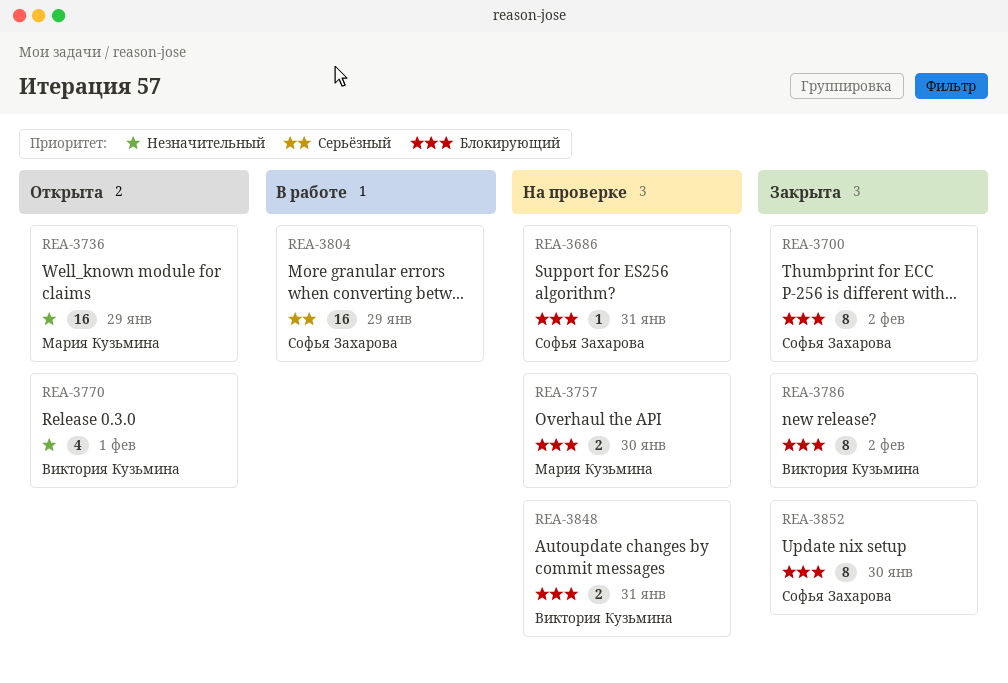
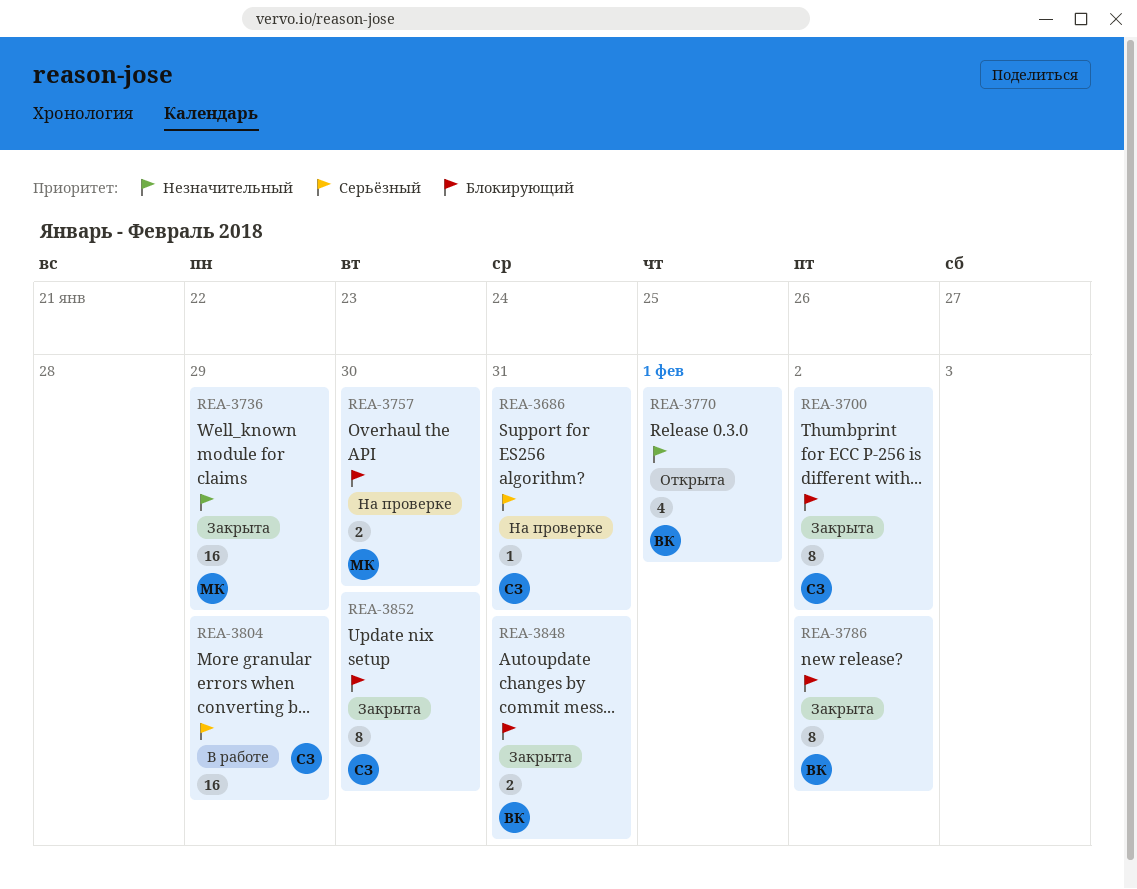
REA-3686, priority: Блокирующий -> Серьёзный
REA-3736, status: Открыта -> Закрыта
REA-3848, status: На проверке -> Закрыта

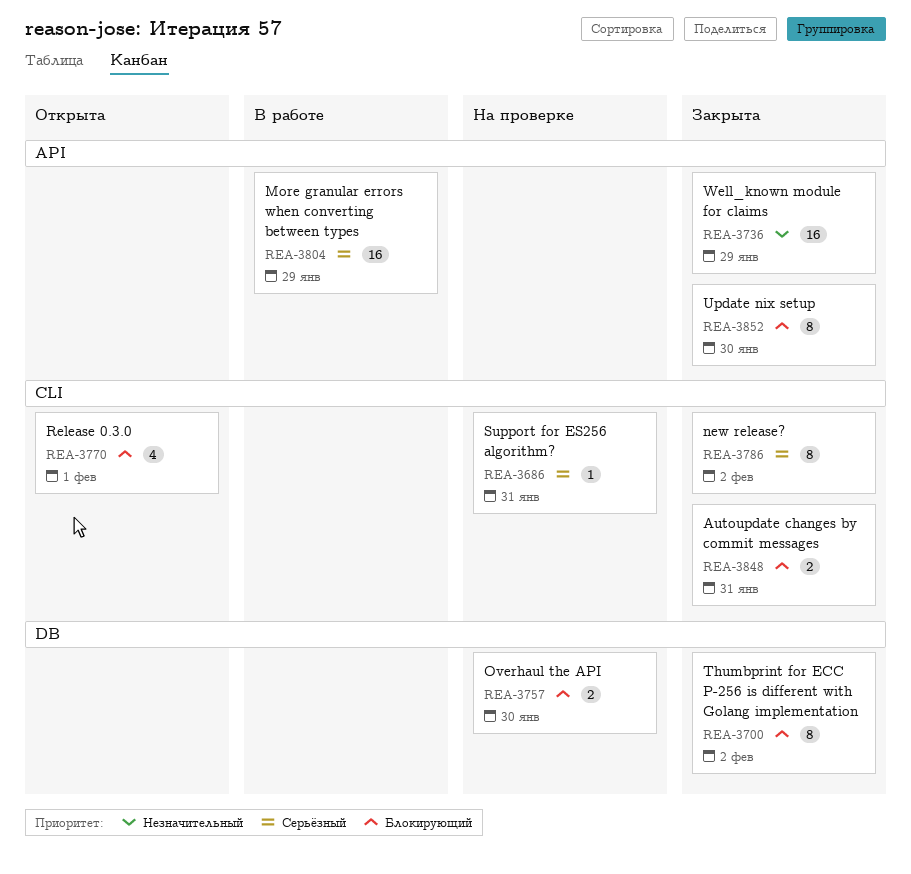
REA-3770, priority: Незначительный -> Блокирующий
REA-3786, priority: Блокирующий -> Серьёзный

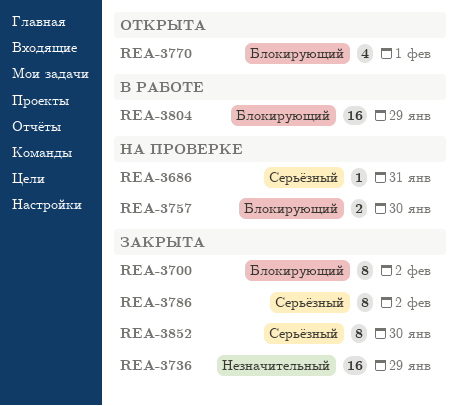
REA-3804, priority: Серьёзный -> Блокирующий
REA-3848: present -> none
REA-3852, priority: Блокирующий -> Серьёзный

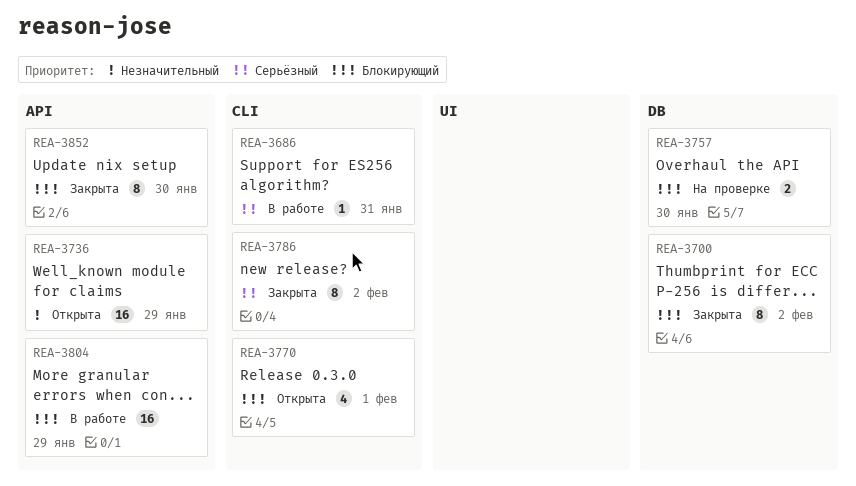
REA-3686, status: На проверке -> В работе
REA-3736, status: Закрыта -> Открыта
REA-3852, priority: Серьёзный -> Блокирующий

